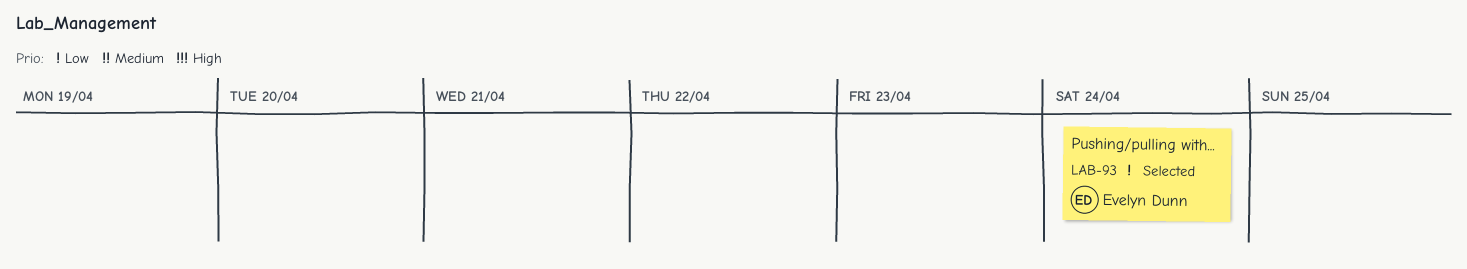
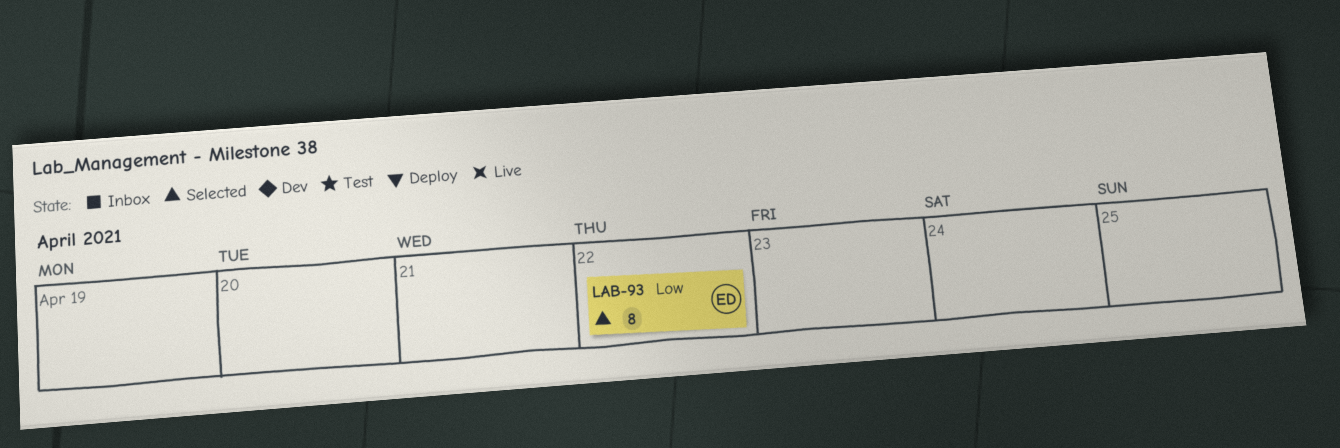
LAB-93, due: Apr 24 -> Apr 22

